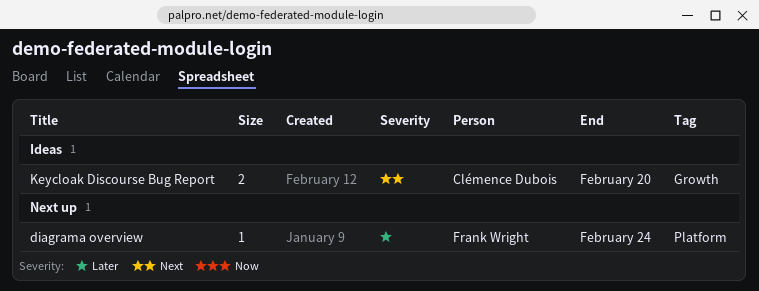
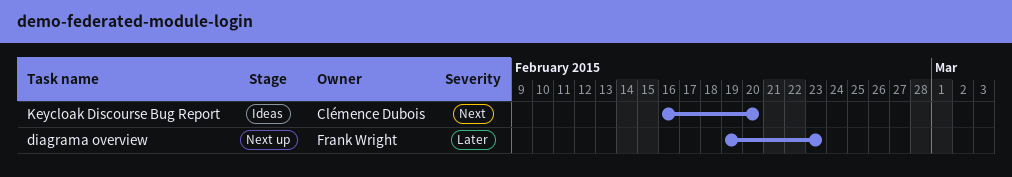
diagrama overview, due: Feb 24 -> Feb 23

